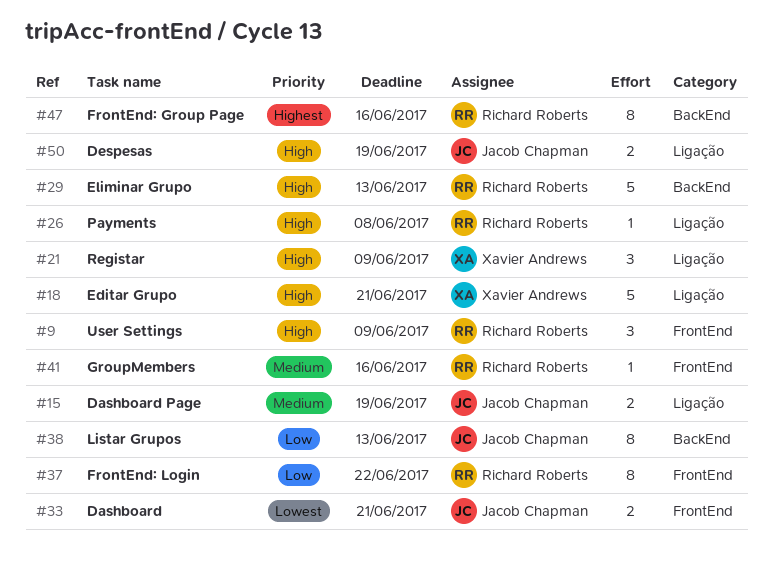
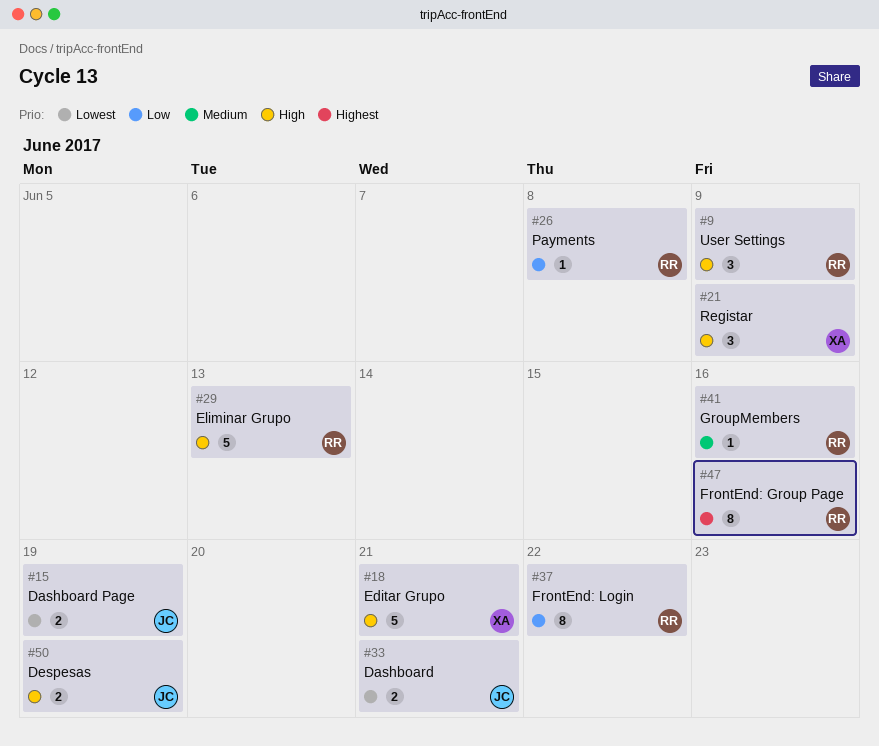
#15, priority: Medium -> Lowest
#26, priority: High -> Low
#38: present -> none

